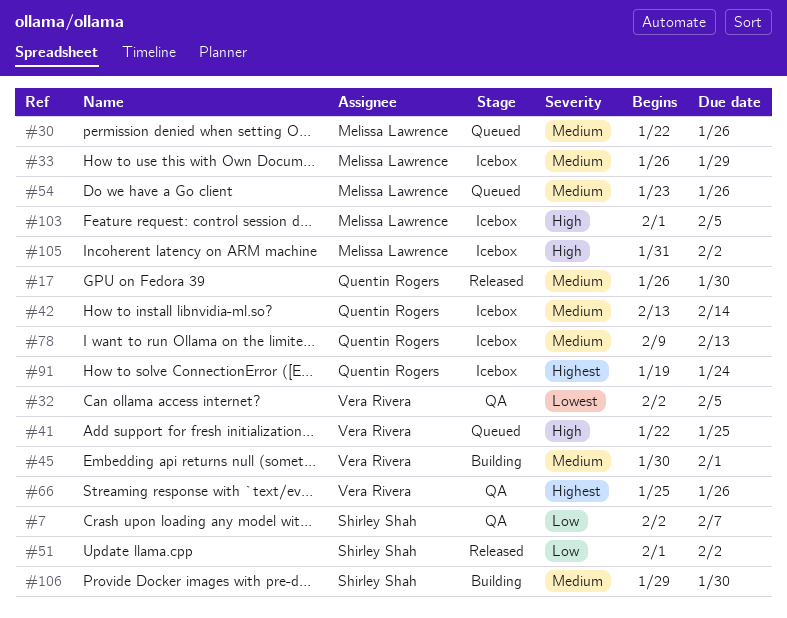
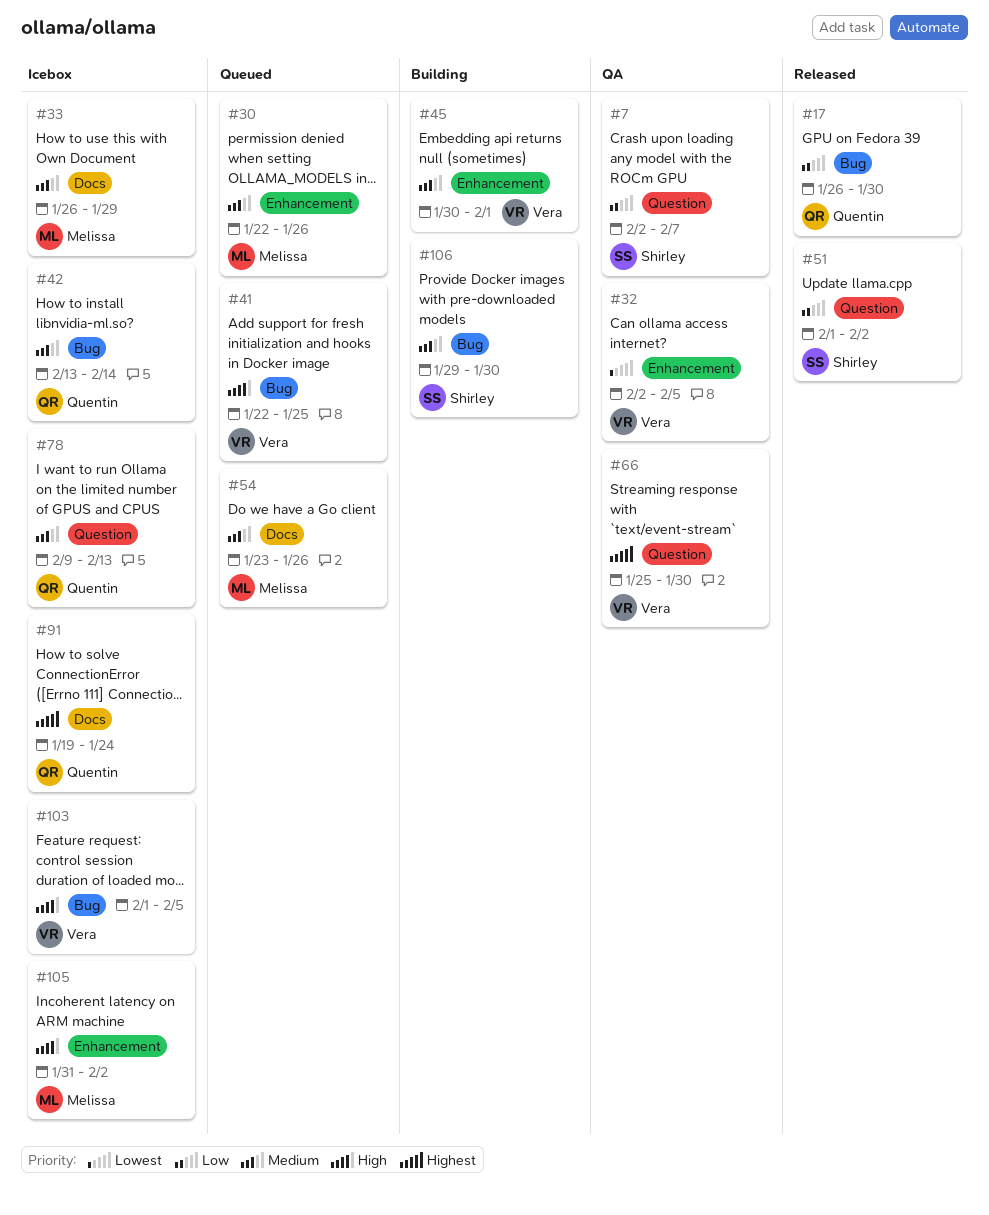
#17, priority: Medium -> Low
#66, due: Jan 26 -> Jan 30
#103, owner: Melissa Lawrence -> Vera Rivera

